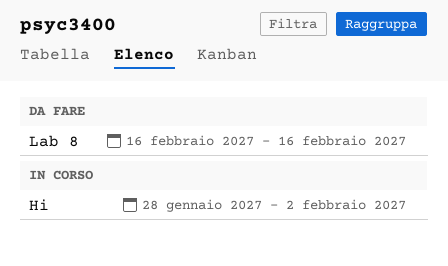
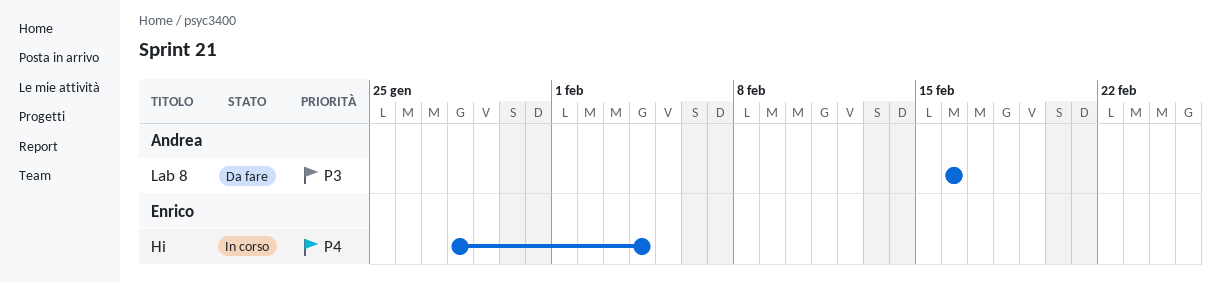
Hi, due: Feb 2 -> Feb 4

